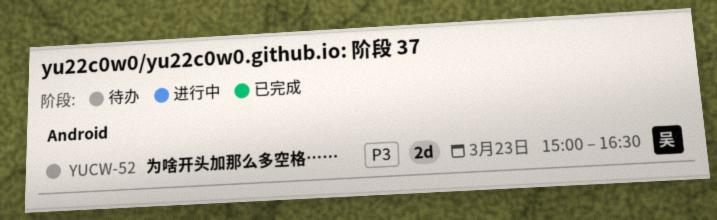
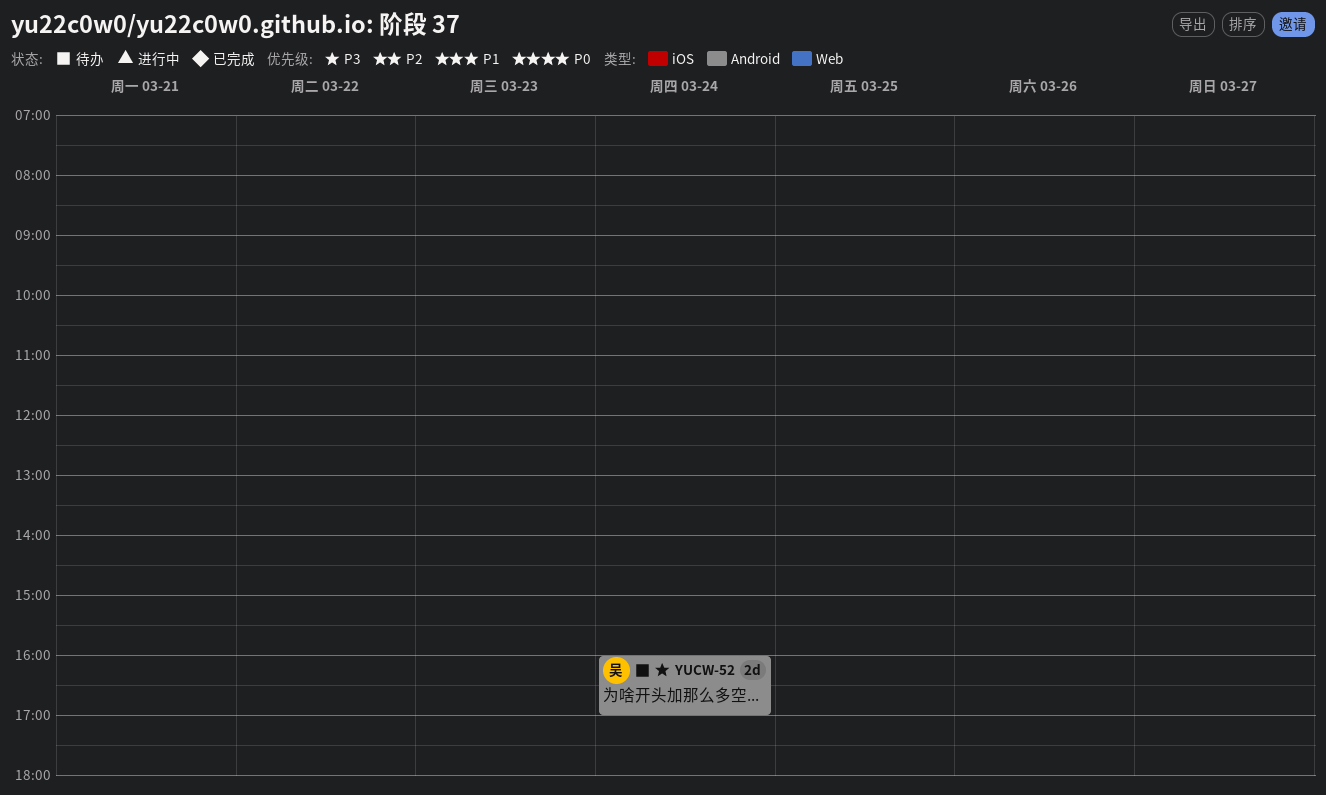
YUCW-52, day: Mar 23 -> Mar 24
YUCW-52, begins: 15:00 -> 16:00
YUCW-52, ends: 16:30 -> 17:00

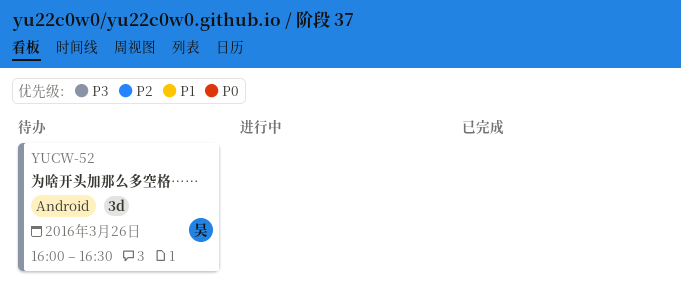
YUCW-52, estimate: 2d -> 3d
YUCW-52, day: Mar 24 -> Mar 26
YUCW-52, ends: 17:00 -> 16:30

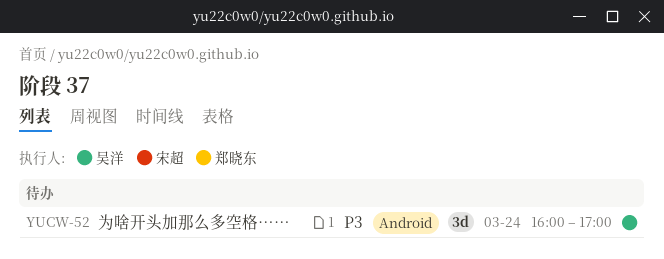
YUCW-52, day: Mar 26 -> Mar 24
YUCW-52, ends: 16:30 -> 17:00

